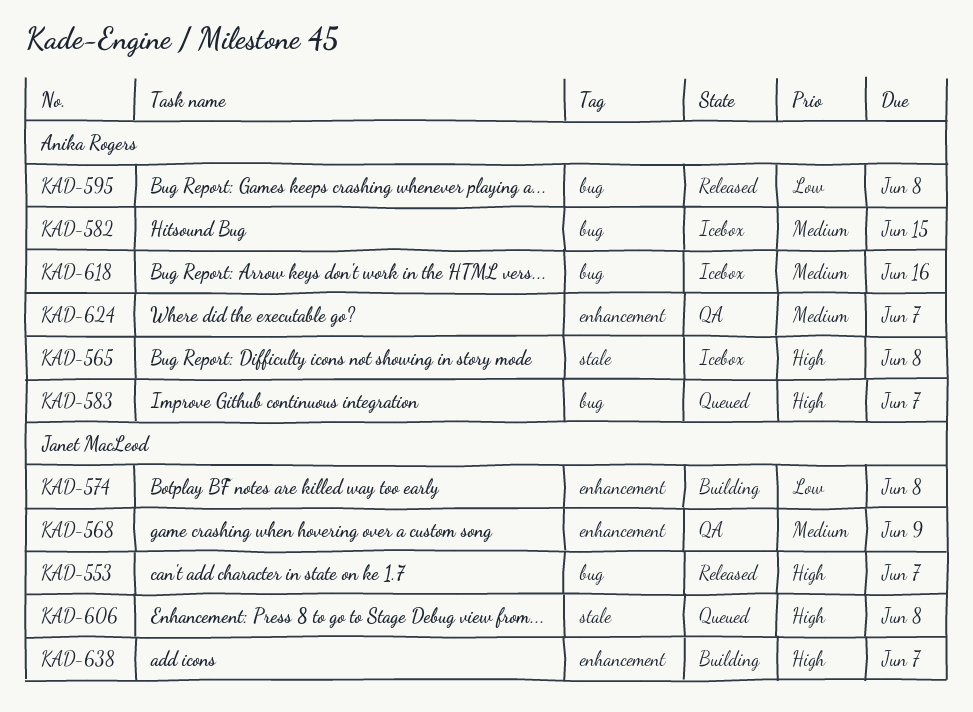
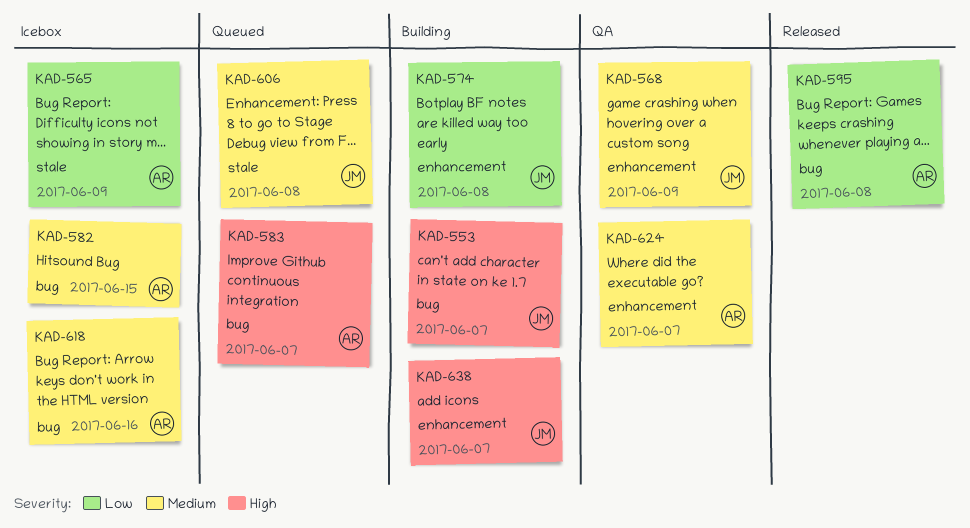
KAD-553, status: Released -> Building
KAD-565, priority: High -> Low
KAD-565, due: Jun 8 -> Jun 9
KAD-606, priority: High -> Medium

